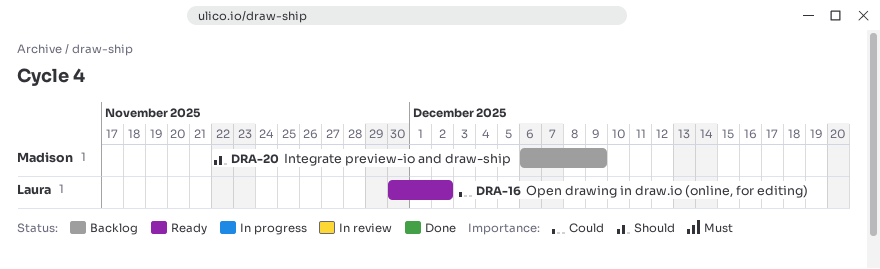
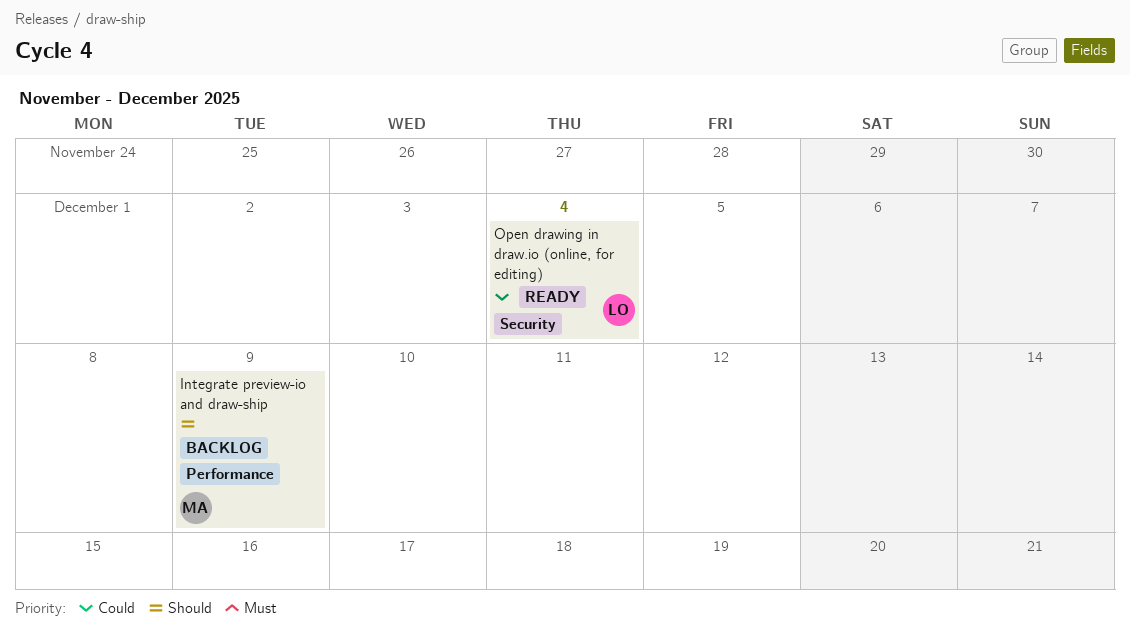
Open drawing in draw.io (online, for editing), due: Dec 2 -> Dec 4

